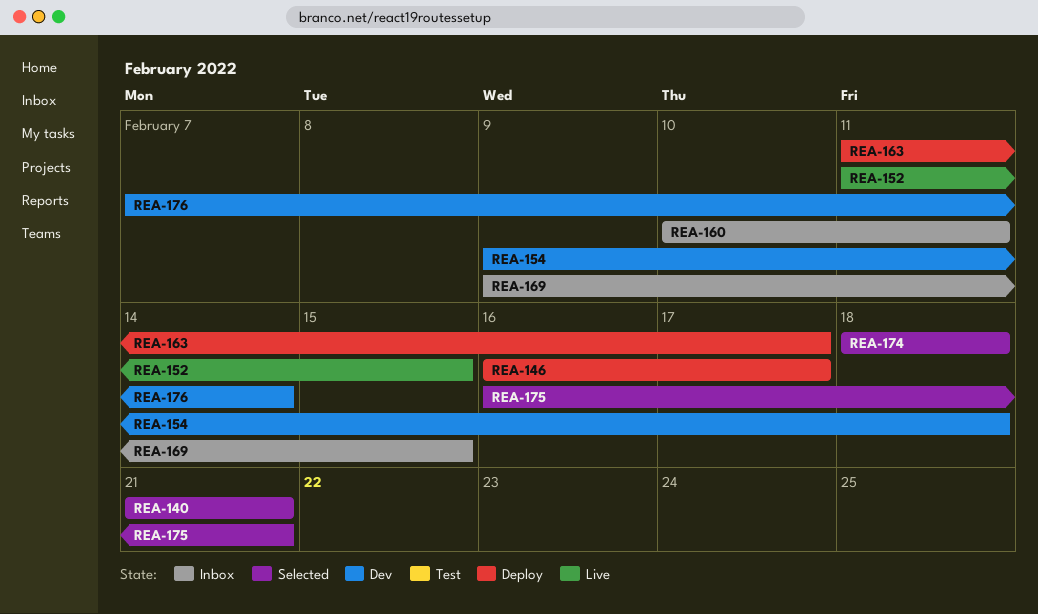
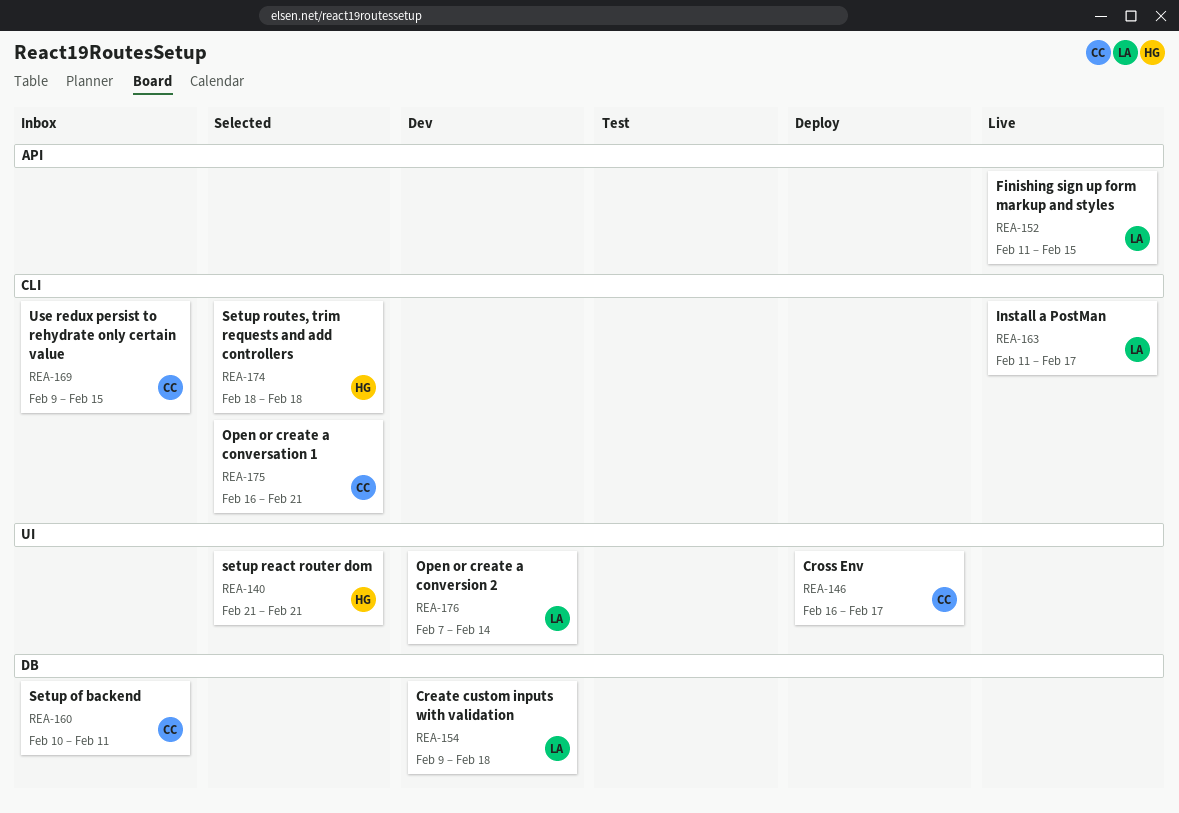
REA-163, status: Deploy -> Live

